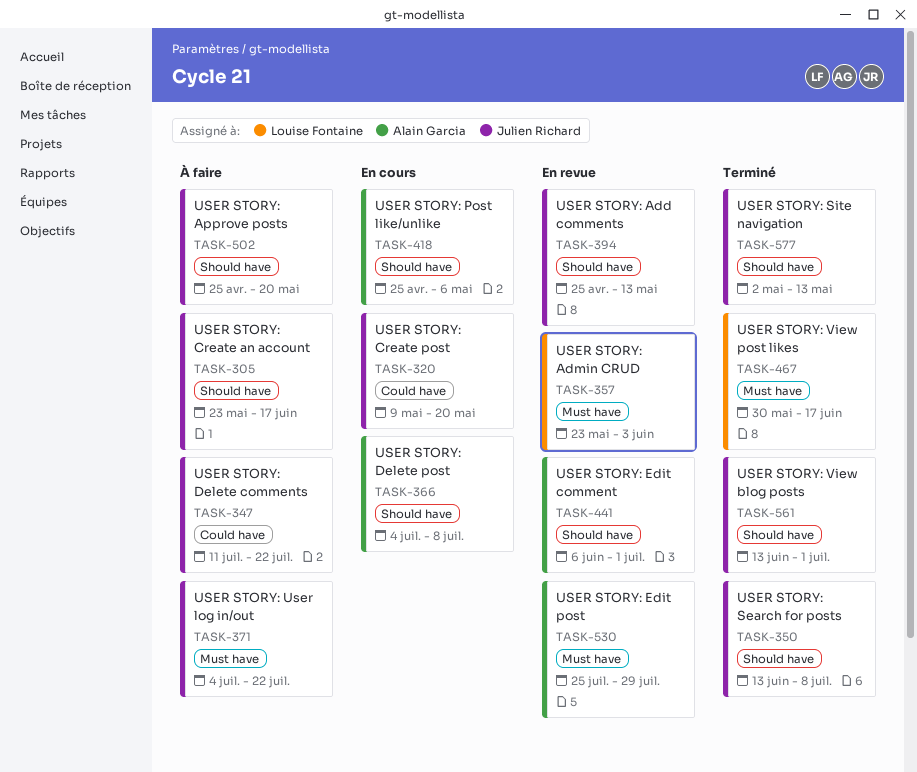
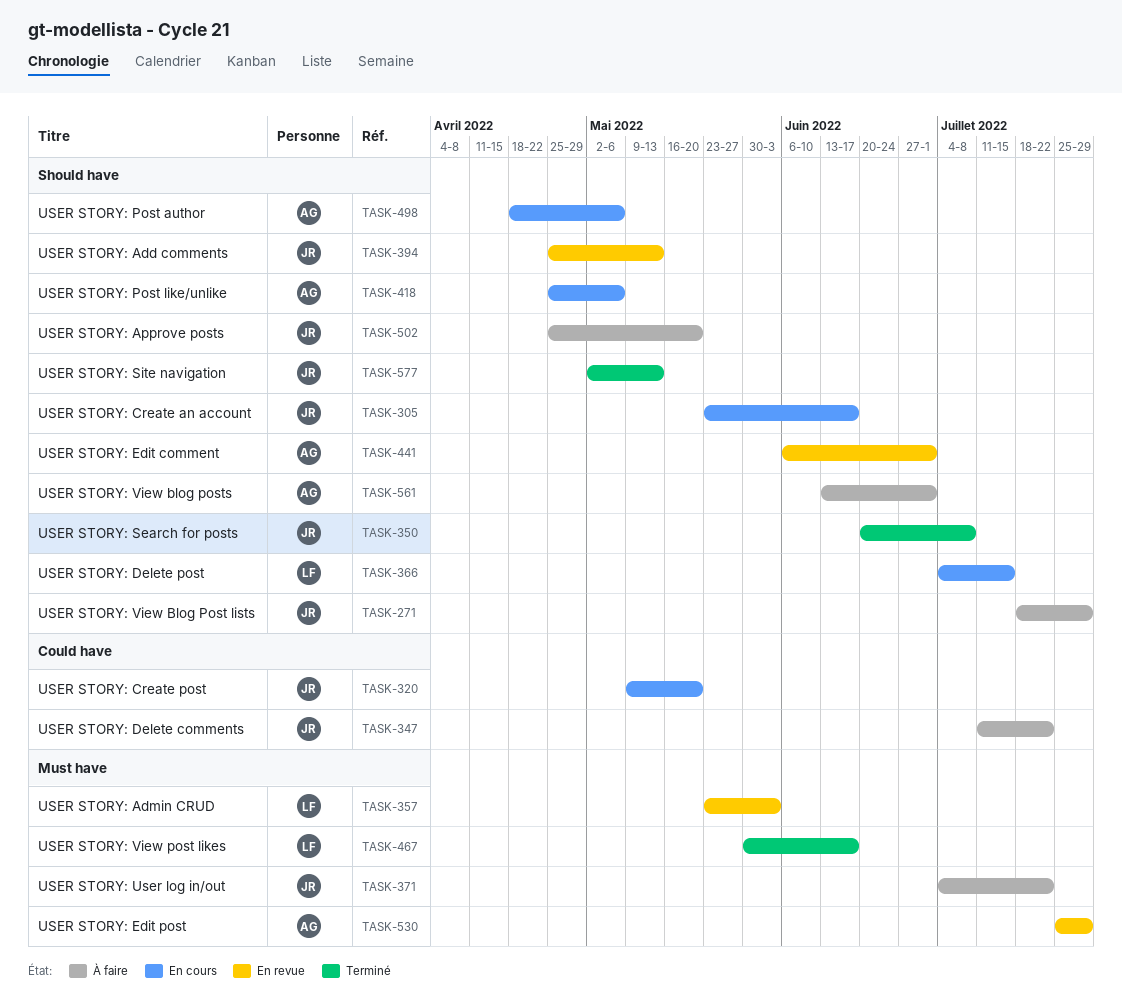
TASK-271: none -> present
TASK-305, status: À faire -> En cours
TASK-350, start: Jun 13 -> Jun 20
TASK-366, owner: Alain Garcia -> Louise Fontaine
TASK-366, due: Jul 8 -> Jul 15
TASK-498: none -> present
TASK-561, status: Terminé -> À faire
TASK-561, owner: Julien Richard -> Alain Garcia

